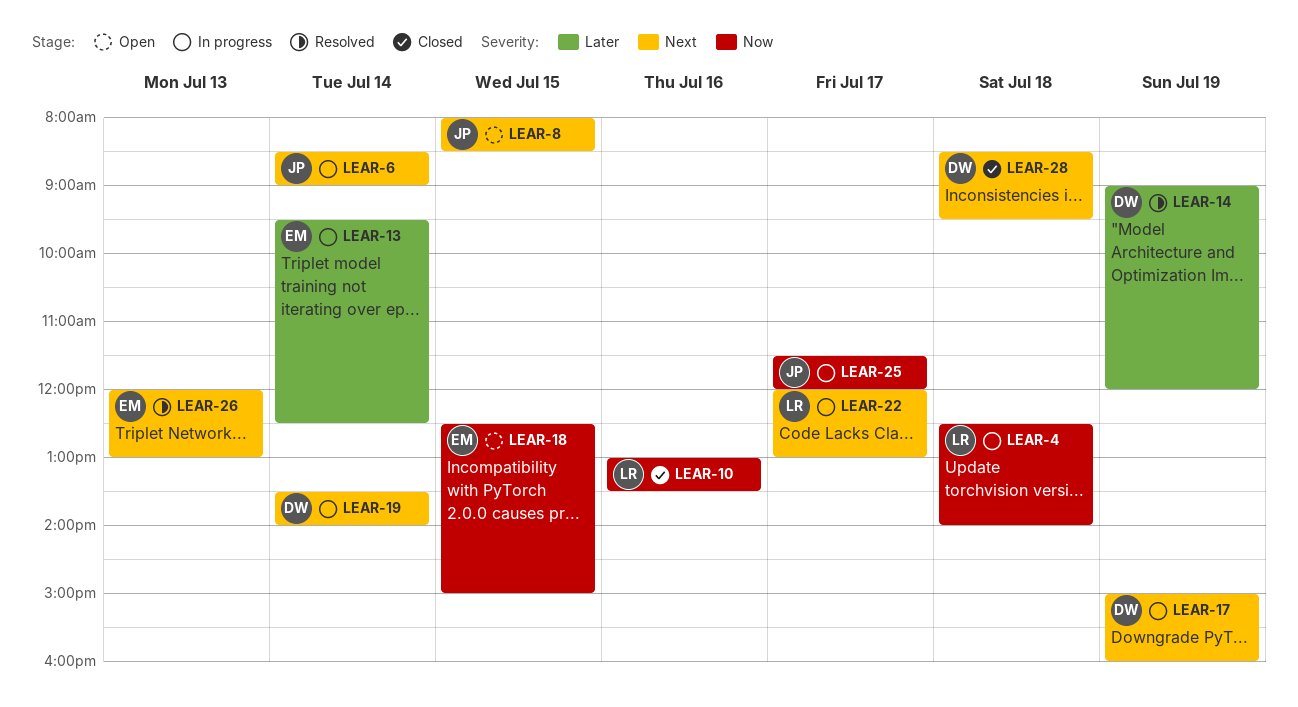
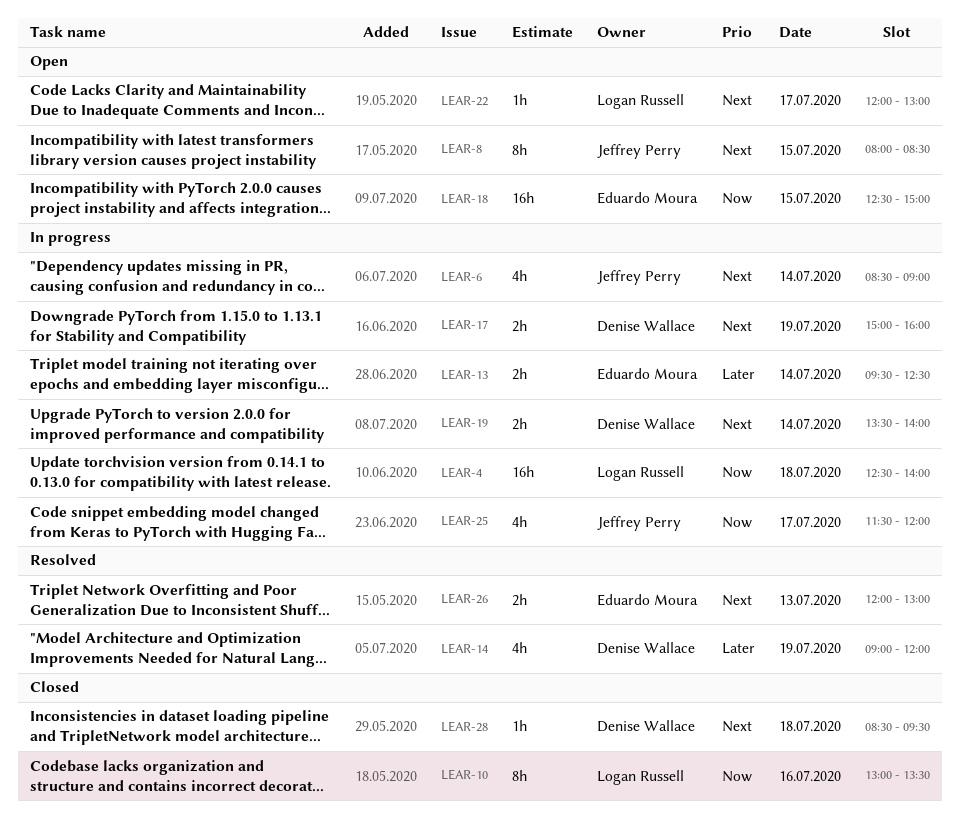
LEAR-22, status: In progress -> Open

